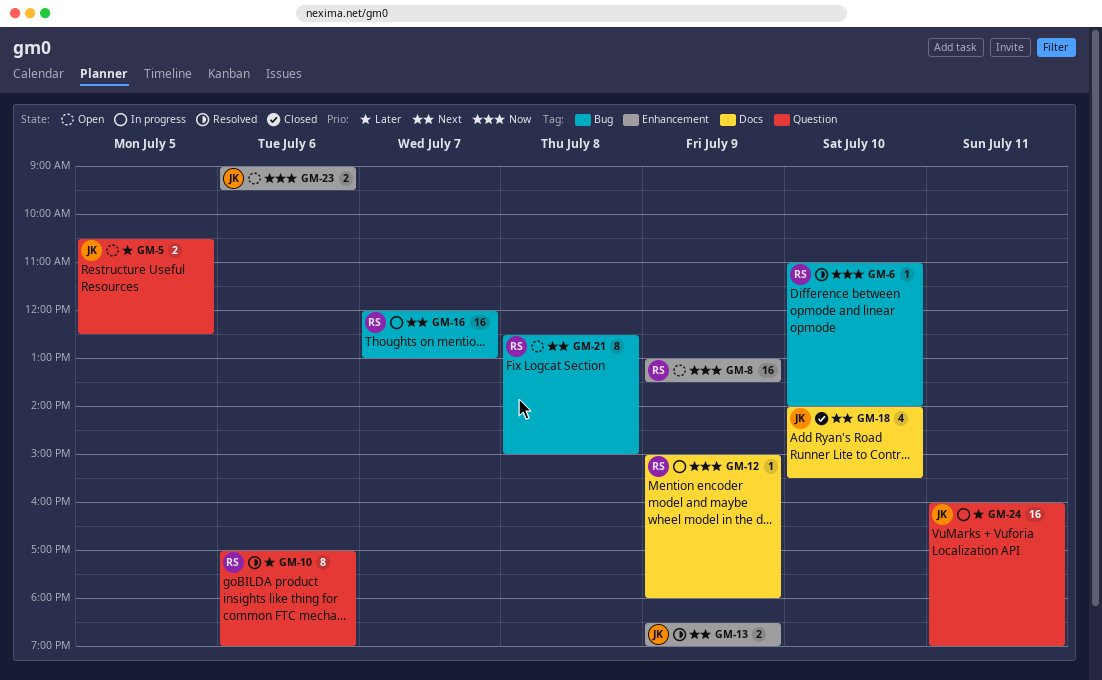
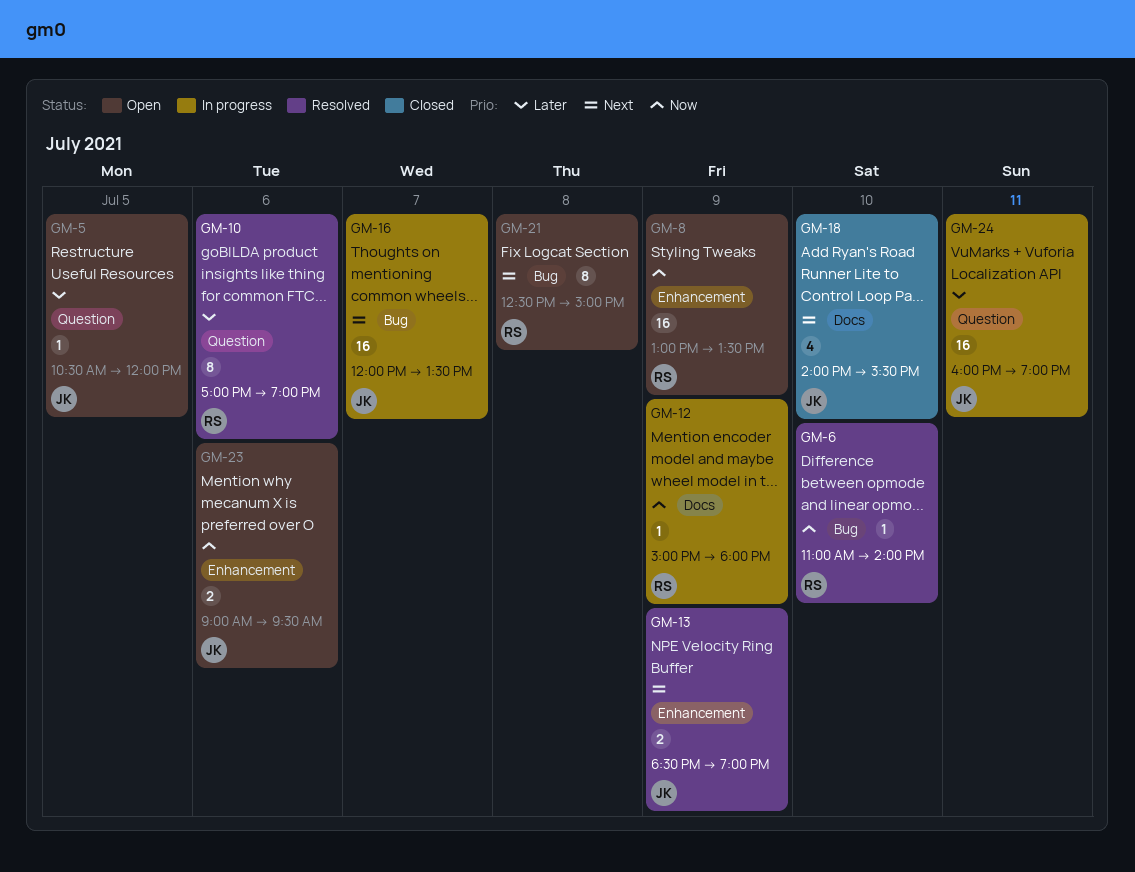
GM-5, estimate: 2 -> 1
GM-5, ends: 12:30 -> 12:00
GM-16, owner: RS -> JK
GM-16, ends: 13:00 -> 13:30

